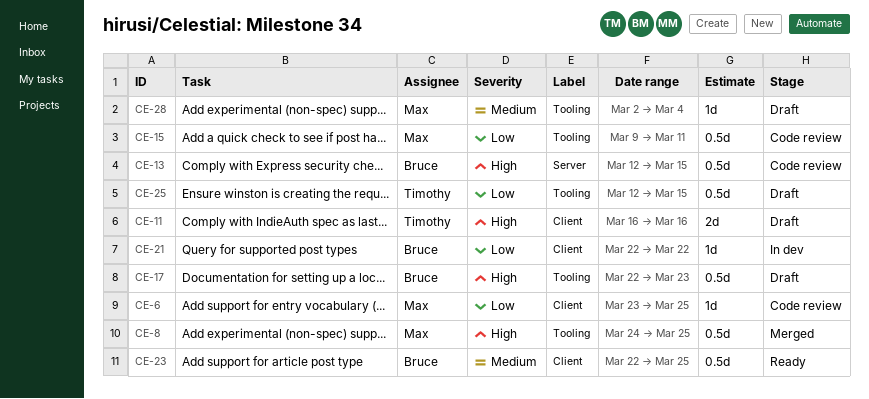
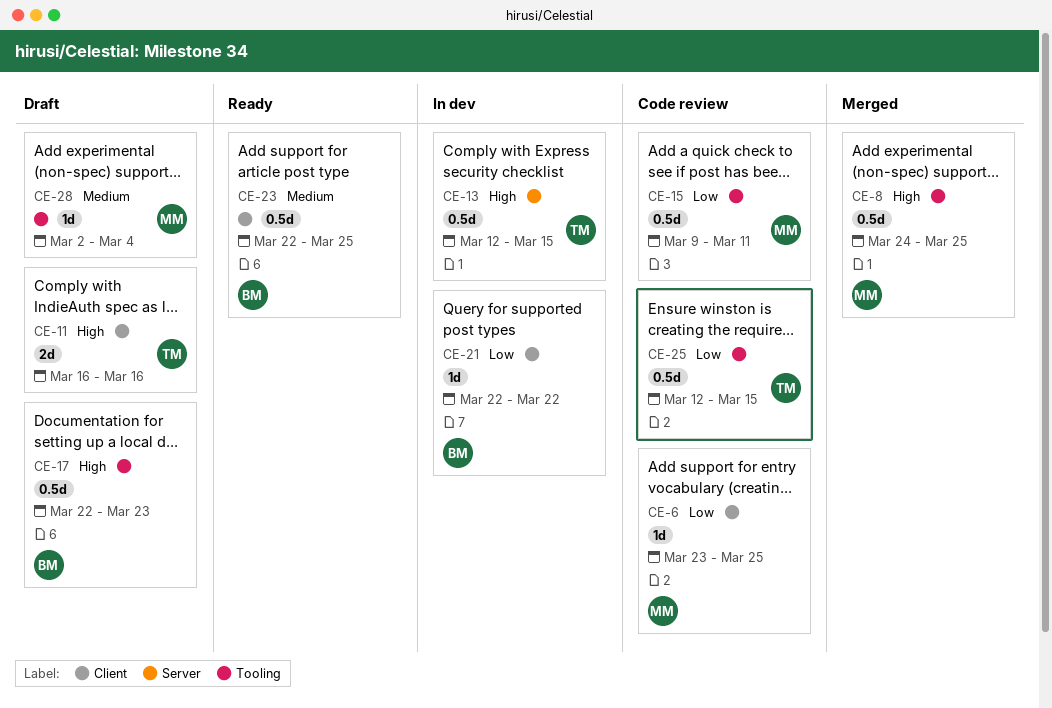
CE-13, status: Code review -> In dev
CE-13, owner: Bruce -> Timothy
CE-25, status: Draft -> Code review

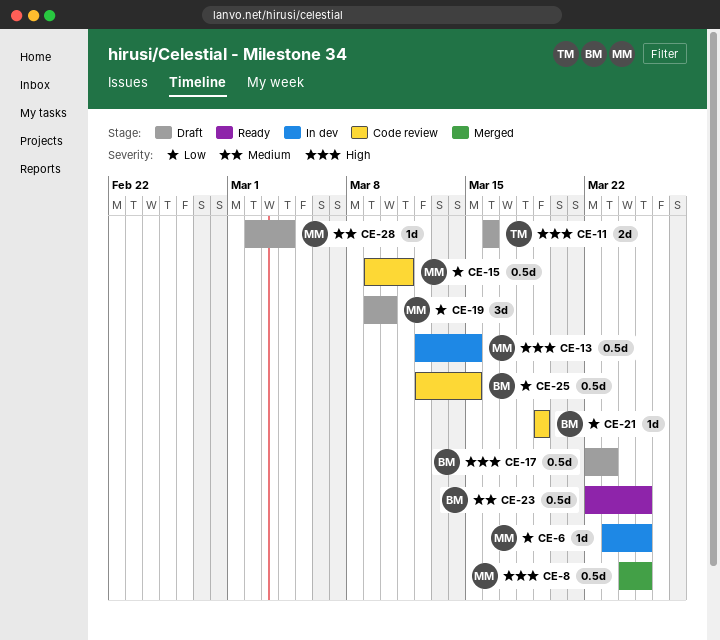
CE-6, status: Code review -> In dev
CE-13, owner: TM -> MM
CE-19: none -> present
CE-21, status: In dev -> Code review
CE-21, start: Mar 22 -> Mar 19
CE-21, due: Mar 22 -> Mar 19
CE-25, owner: TM -> BM

